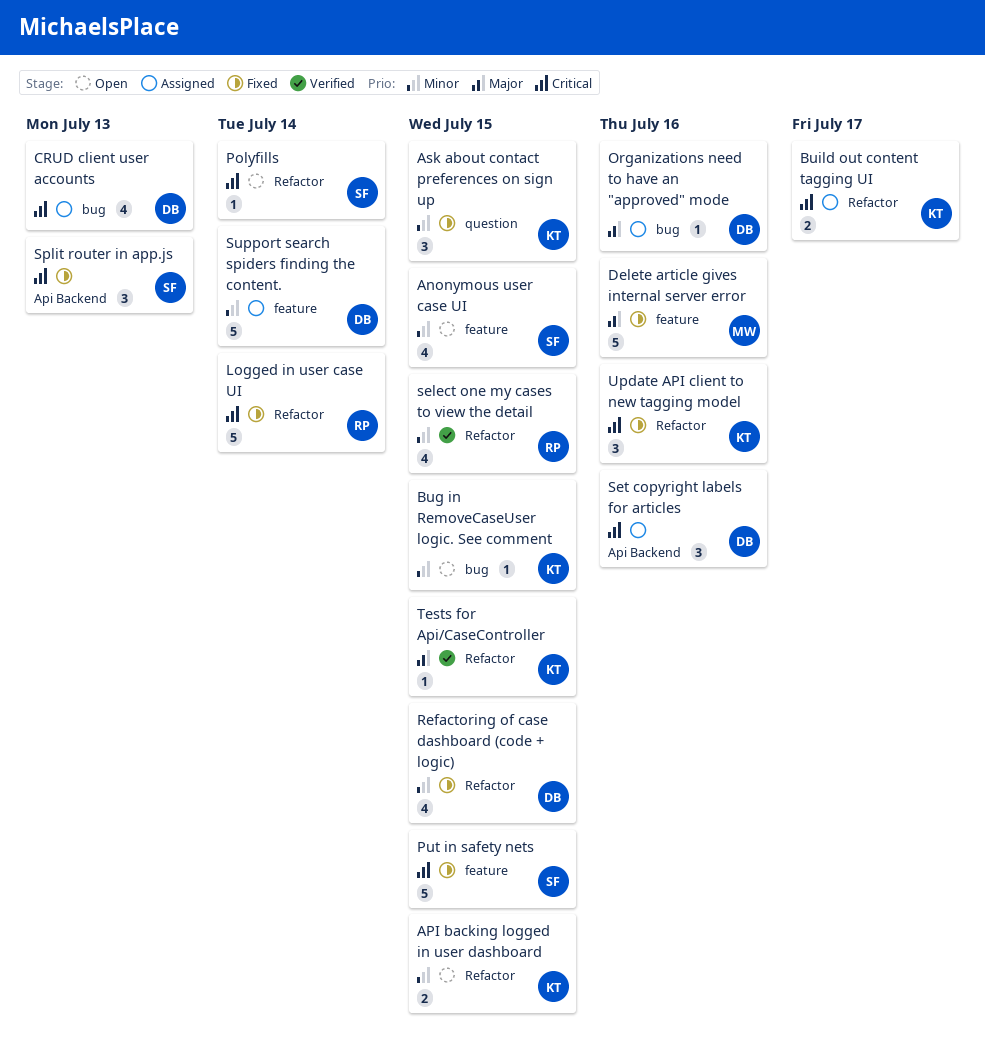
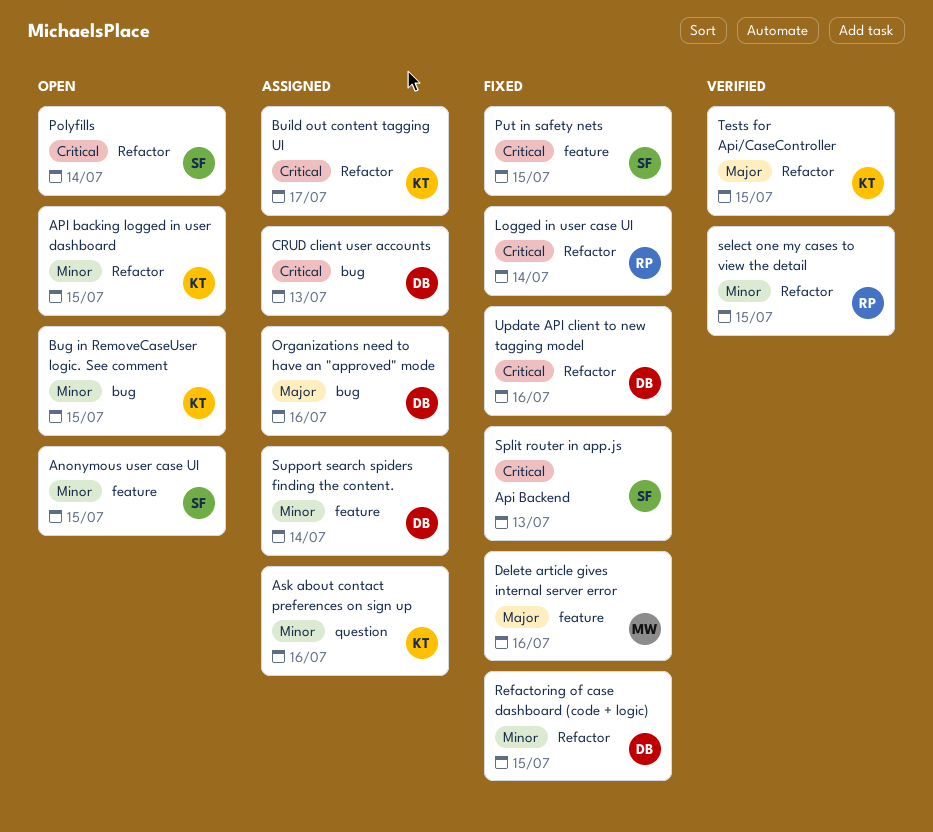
Ask about contact preferences on sign up, status: Fixed -> Assigned
Ask about contact preferences on sign up, due: Jul 15 -> Jul 16
Set copyright labels for articles: present -> none
Update API client to new tagging model, owner: KT -> DB

